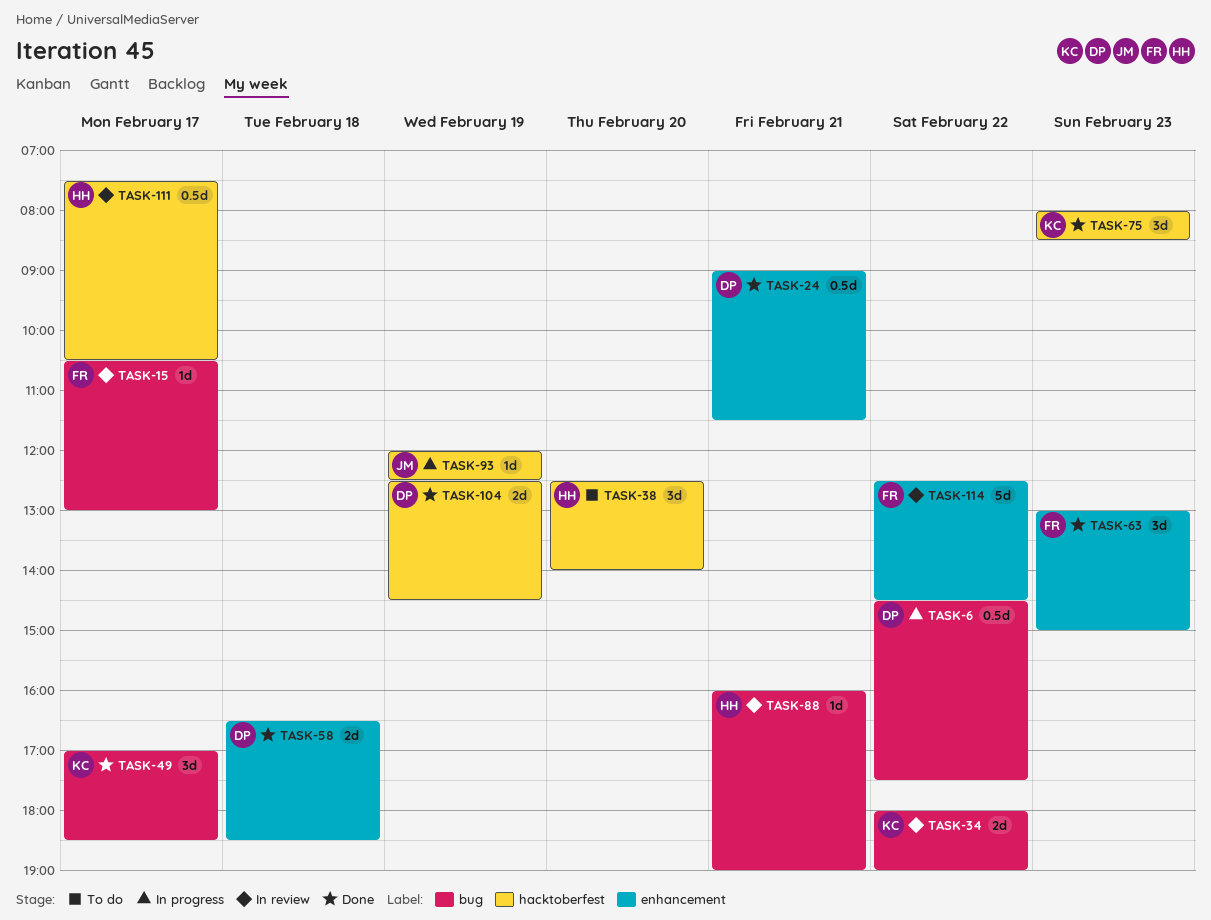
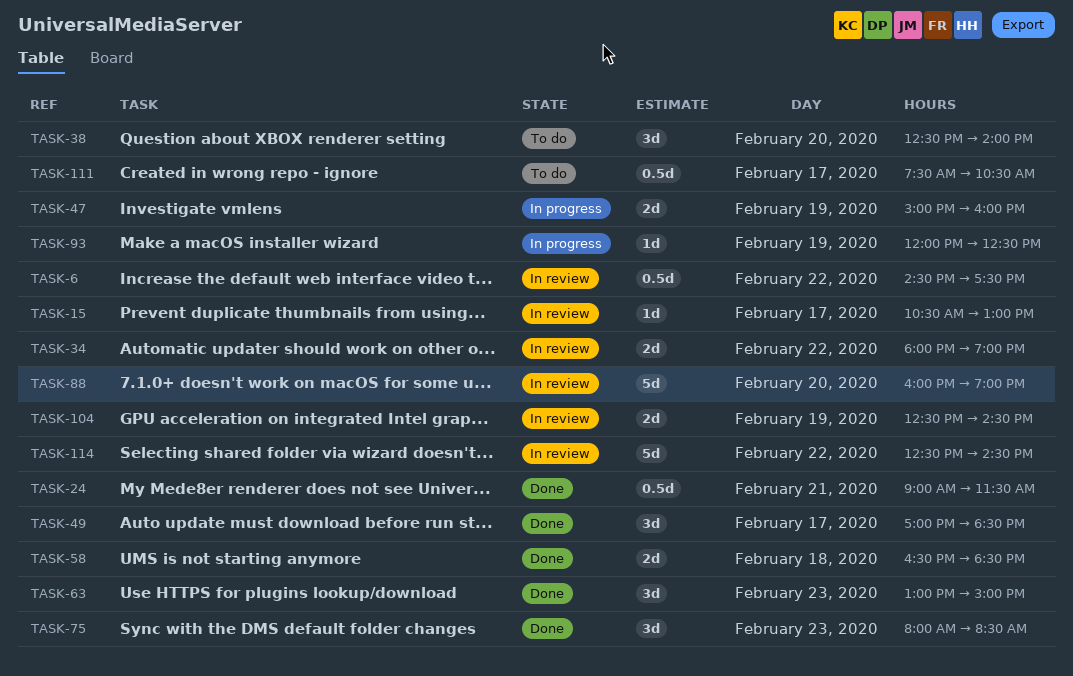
TASK-6, status: In progress -> In review
TASK-47: none -> present
TASK-88, estimate: 1d -> 5d
TASK-88, day: Feb 21 -> Feb 20
TASK-104, status: Done -> In review
TASK-111, status: In review -> To do

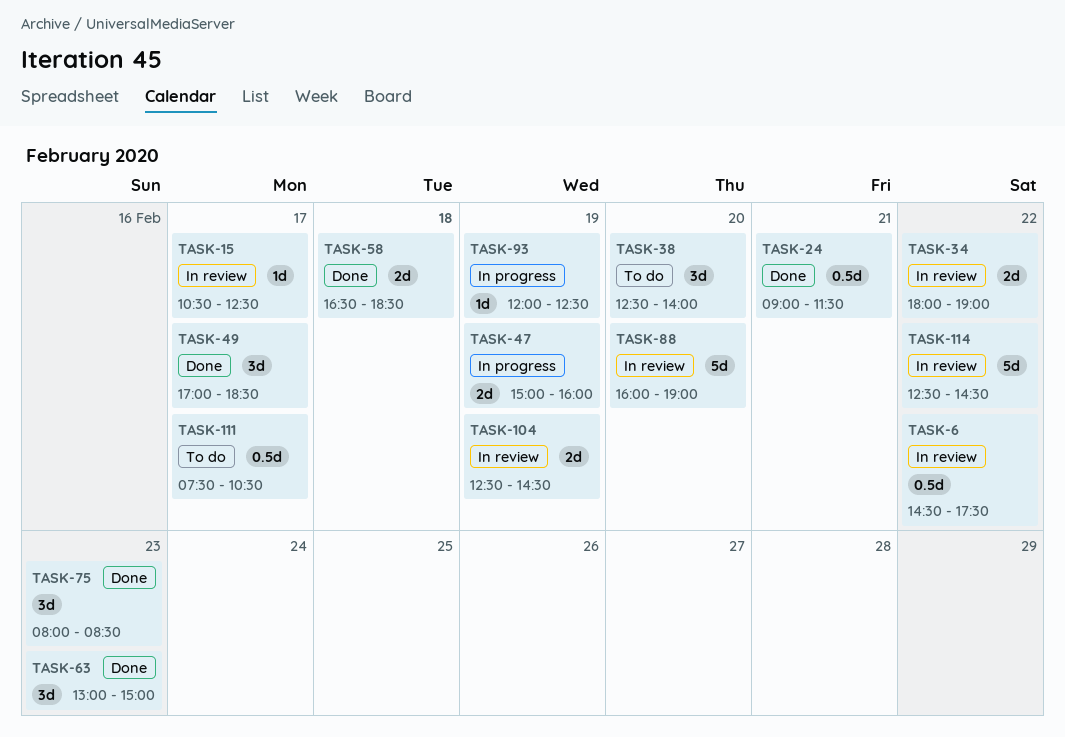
TASK-15, ends: 13:00 -> 12:30

